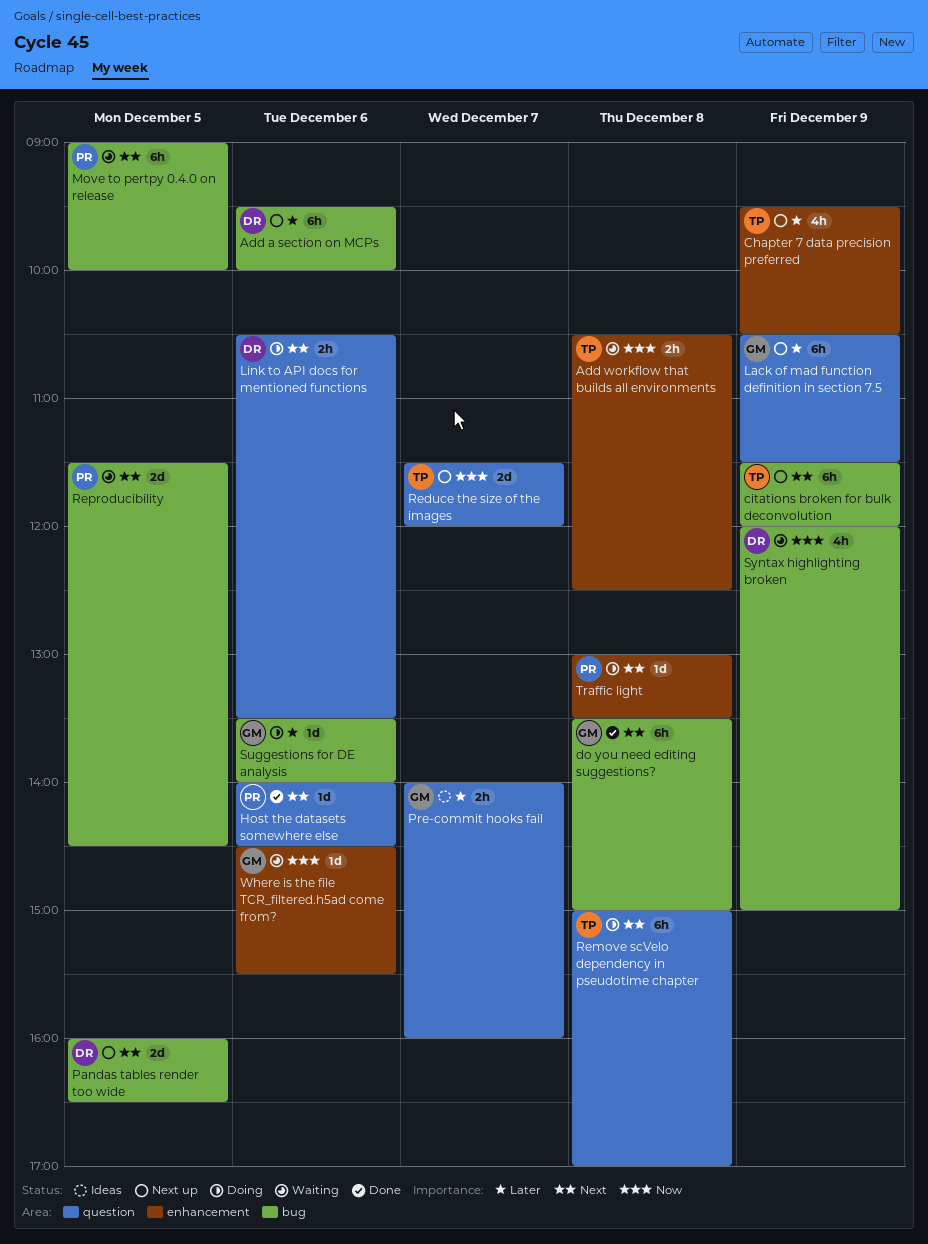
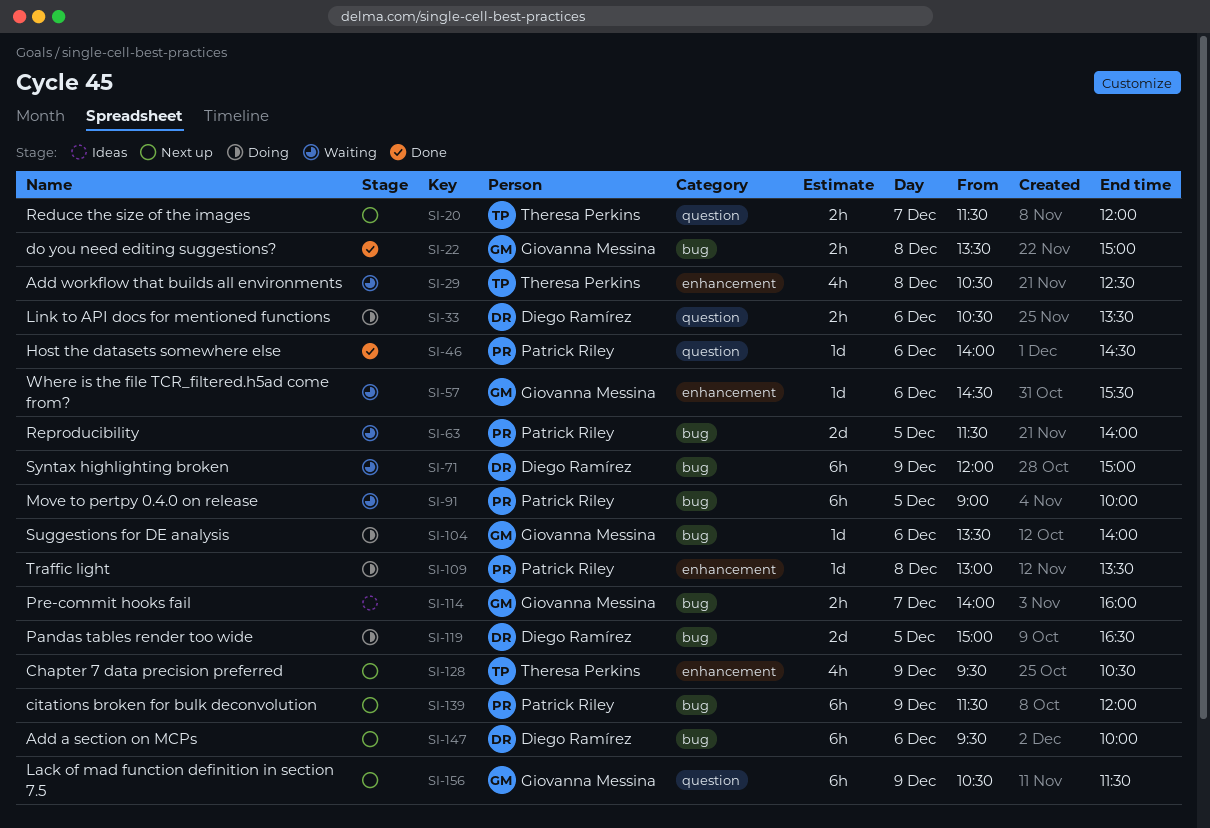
Add workflow that builds all environments, estimate: 2h -> 4h
citations broken for bulk deconvolution, owner: Theresa Perkins -> Patrick Riley
do you need editing suggestions?, estimate: 6h -> 2h
Pandas tables render too wide, status: Next up -> Doing
Pandas tables render too wide, begins: 16:00 -> 15:00
Pre-commit hooks fail, label: question -> bug
Reduce the size of the images, estimate: 2d -> 2h
Remove scVelo dependency in pseudotime chapter: present -> none
Reproducibility, ends: 14:30 -> 14:00
Syntax highlighting broken, estimate: 4h -> 6h

